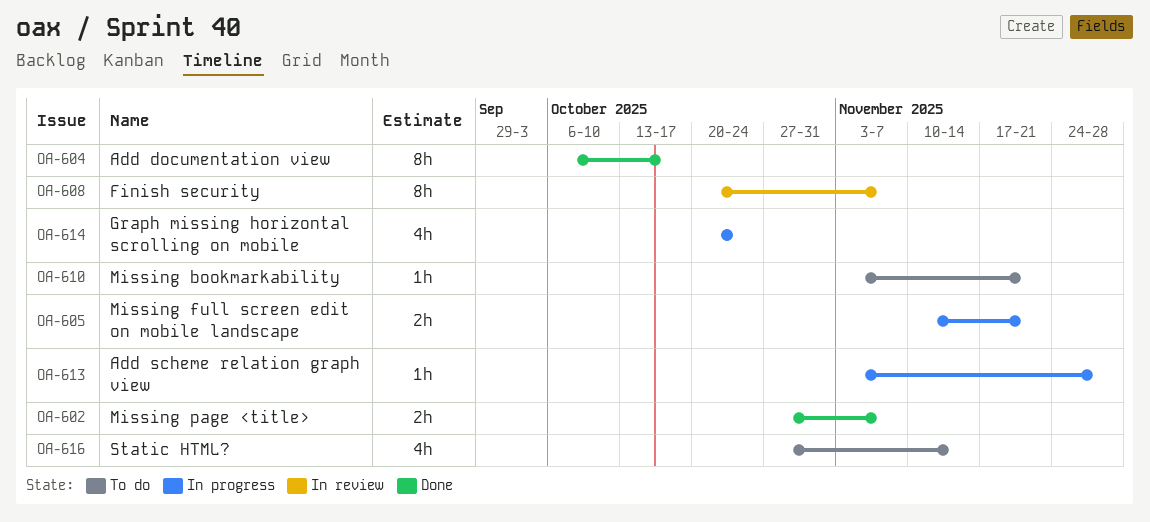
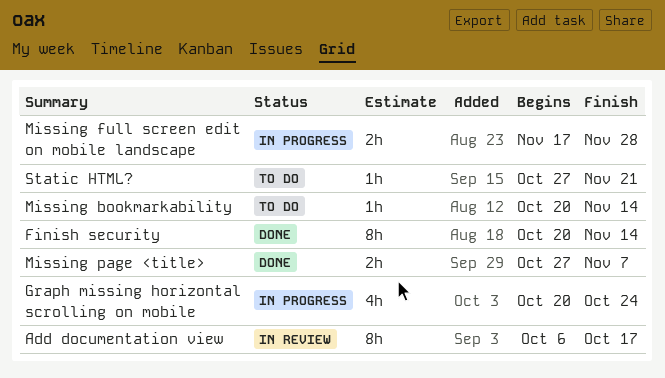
Add documentation view, status: Done -> In review
Add scheme relation graph view: present -> none
Finish security, status: In review -> Done
Finish security, due: Nov 7 -> Nov 14
Missing bookmarkability, start: Nov 3 -> Oct 20
Missing bookmarkability, due: Nov 21 -> Nov 14
Missing full screen edit on mobile landscape, start: Nov 10 -> Nov 17
Missing full screen edit on mobile landscape, due: Nov 21 -> Nov 28
Static HTML?, estimate: 4h -> 1h
Static HTML?, due: Nov 14 -> Nov 21

